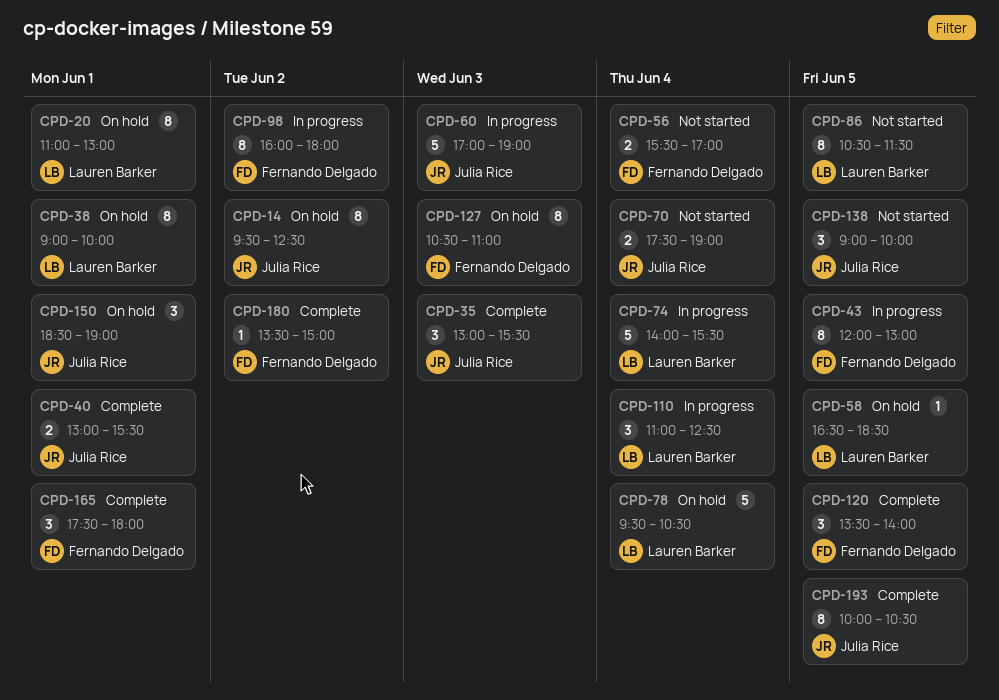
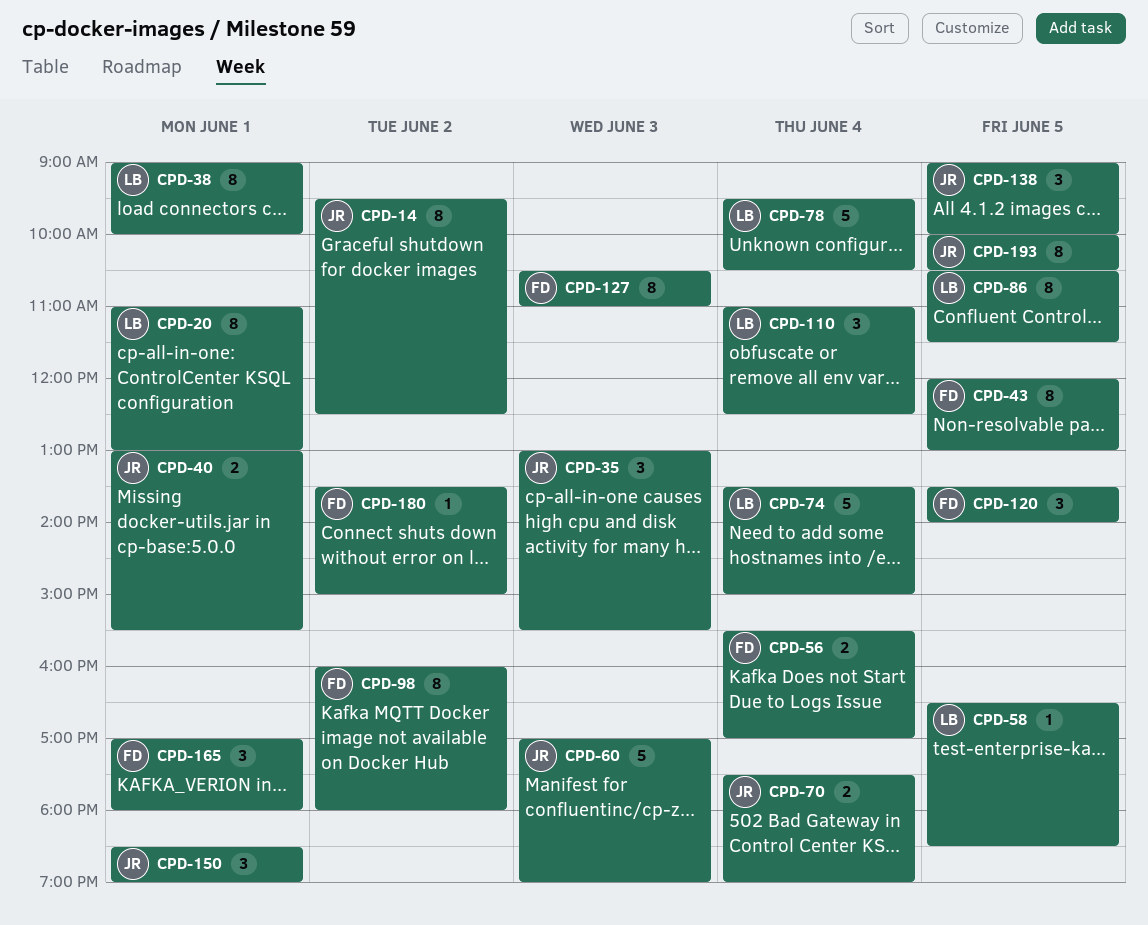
CPD-74, begins: 14:00 -> 13:30
CPD-74, ends: 15:30 -> 15:00
CPD-165, begins: 17:30 -> 17:00

